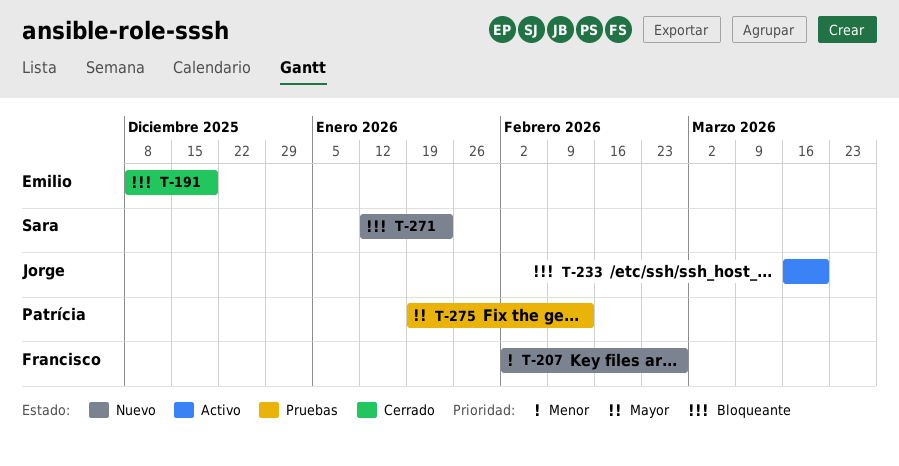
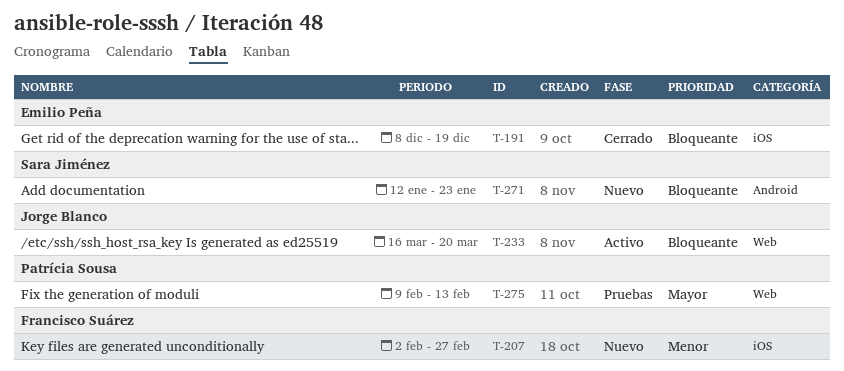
T-275, start: Jan 19 -> Feb 9

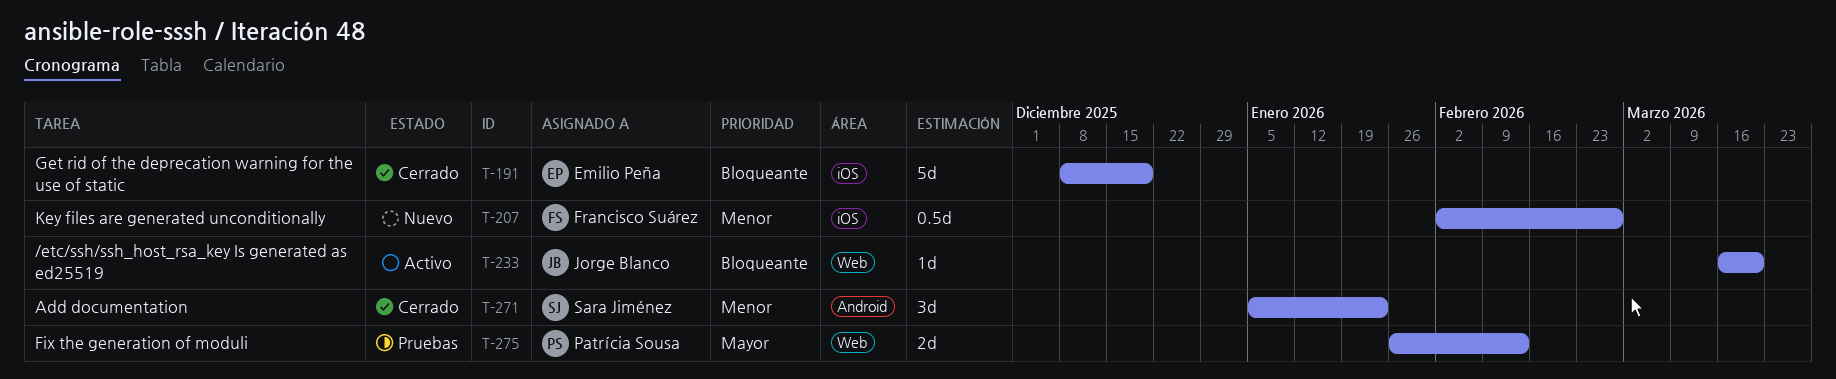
T-271, status: Nuevo -> Cerrado
T-271, priority: Bloqueante -> Menor
T-271, start: Jan 12 -> Jan 5
T-275, start: Feb 9 -> Jan 26

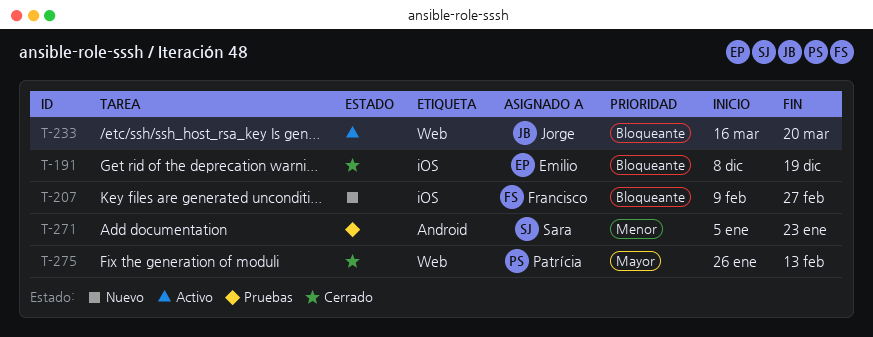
T-207, priority: Menor -> Bloqueante
T-207, start: Feb 2 -> Feb 9
T-271, status: Cerrado -> Pruebas
T-275, status: Pruebas -> Cerrado

